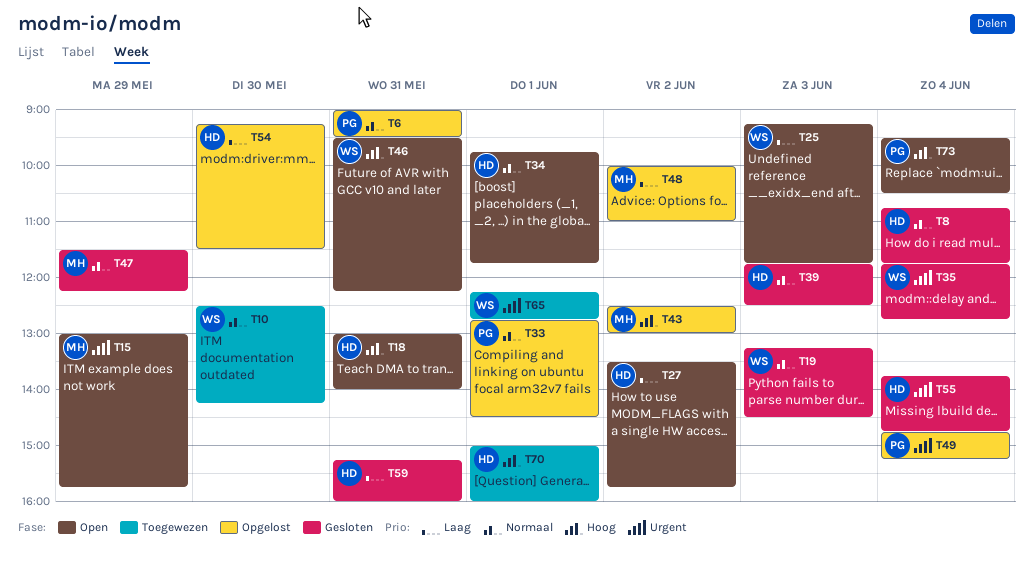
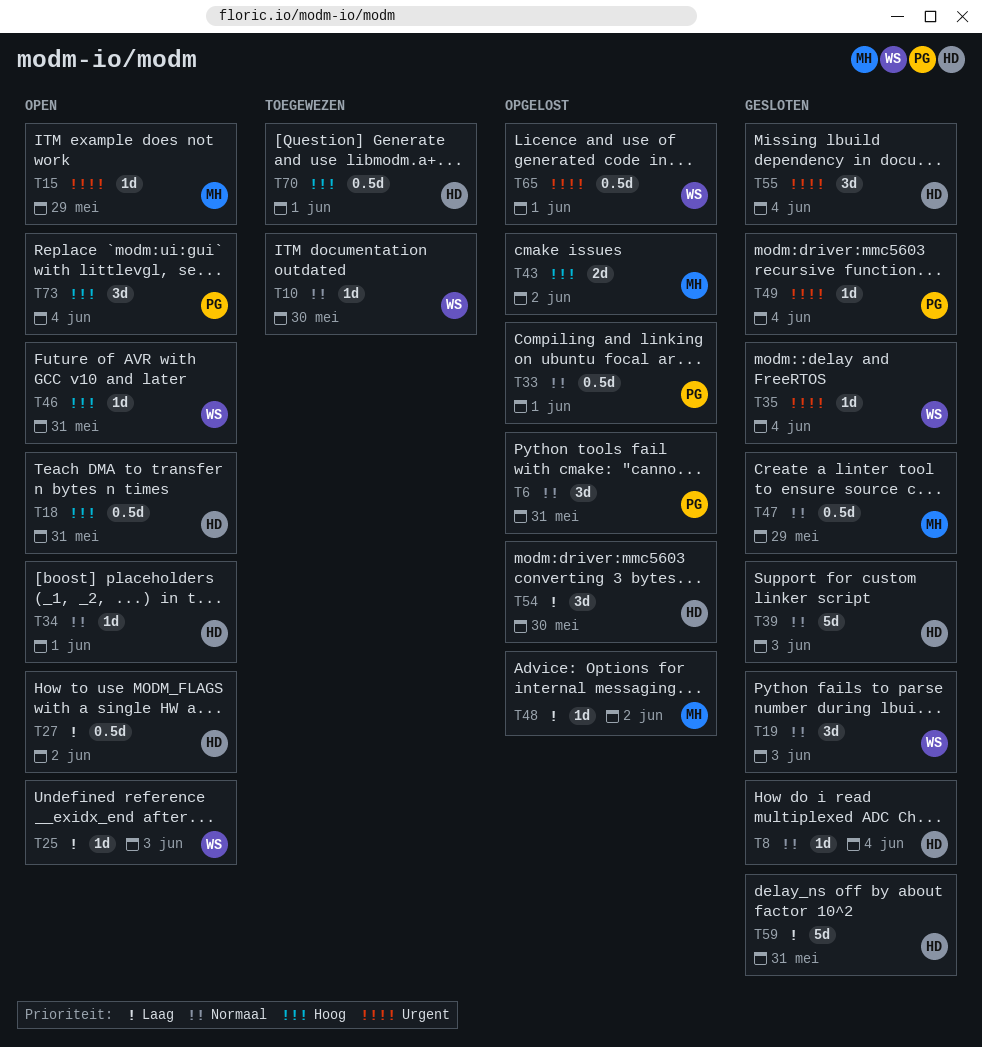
T49, status: Opgelost -> Gesloten
T65, status: Toegewezen -> Opgelost

